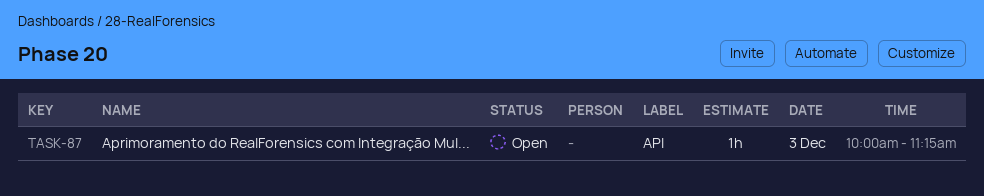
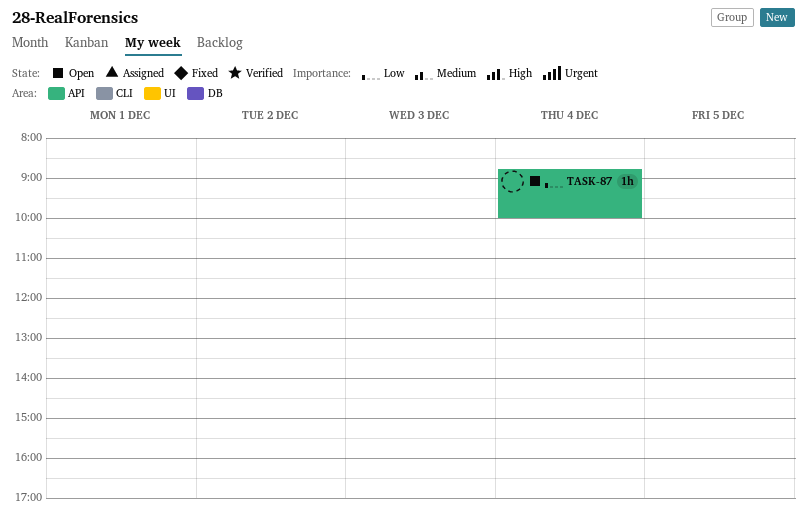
TASK-87, day: Dec 3 -> Dec 4
TASK-87, begins: 10:00 -> 08:45
TASK-87, ends: 11:15 -> 10:00

